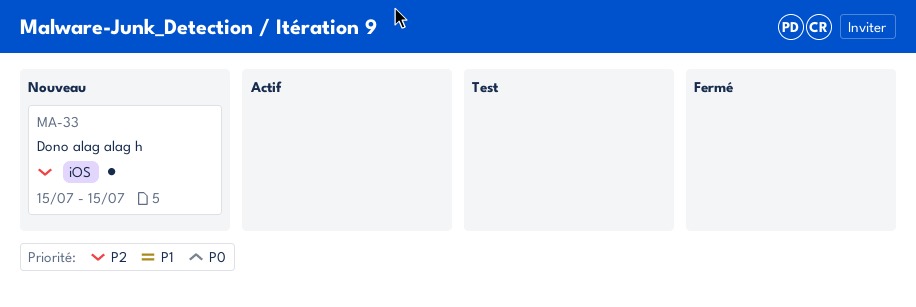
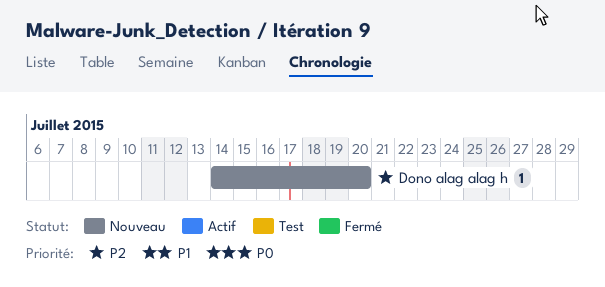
Dono alag alag h, start: Jul 15 -> Jul 14
Dono alag alag h, due: Jul 15 -> Jul 20

